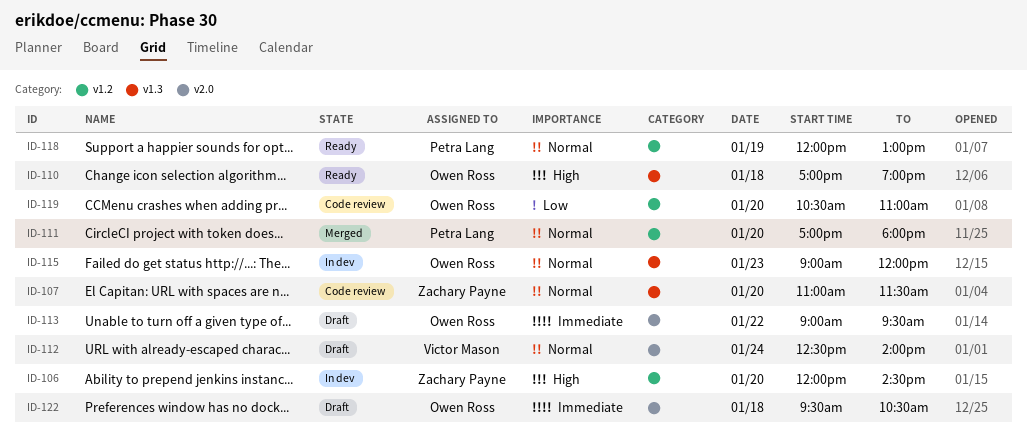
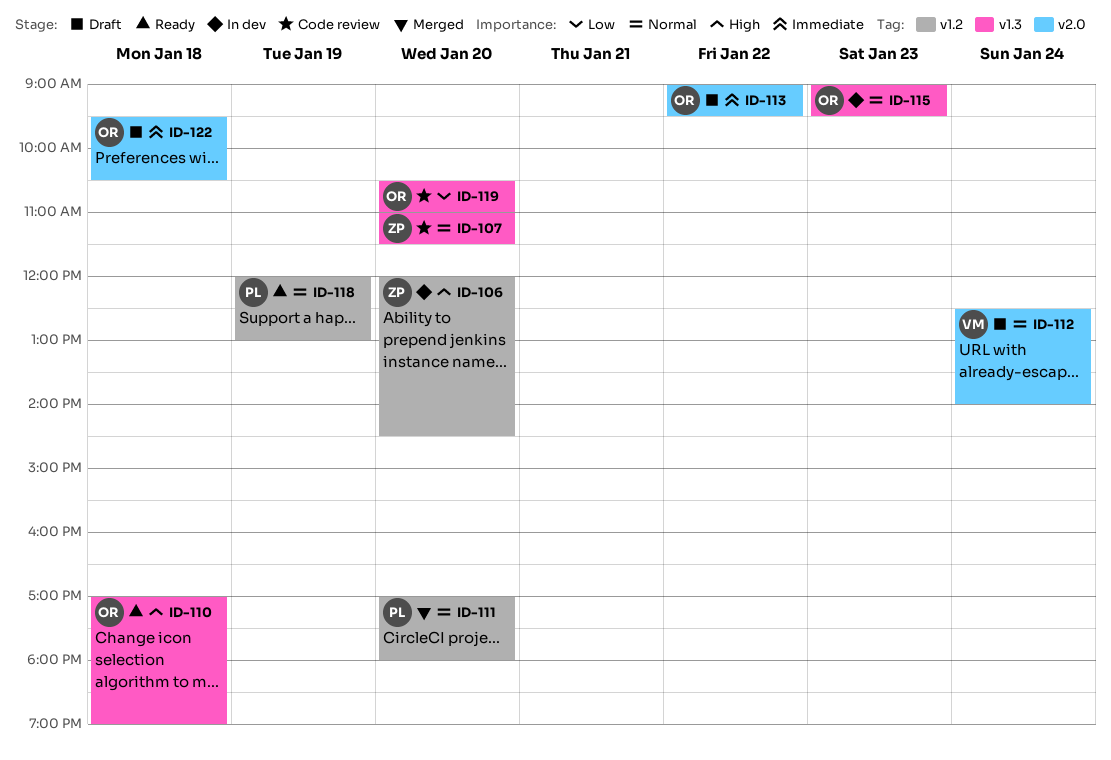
ID-115, ends: 12:00 -> 09:30
ID-119, label: v1.2 -> v1.3

